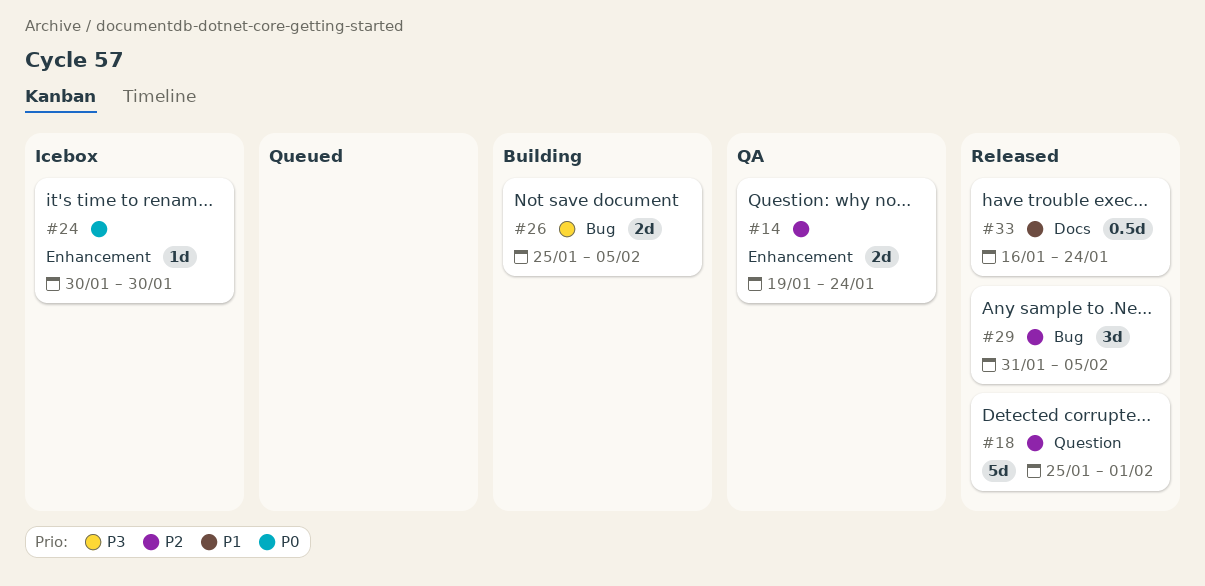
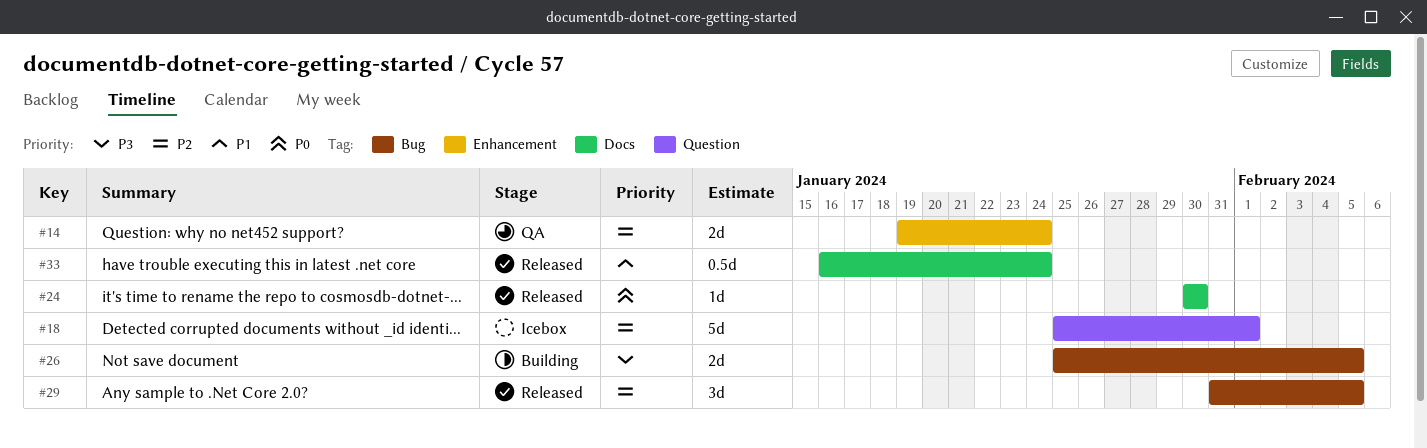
#18, status: Released -> Icebox
#24, status: Icebox -> Released
#24, label: Enhancement -> Docs

